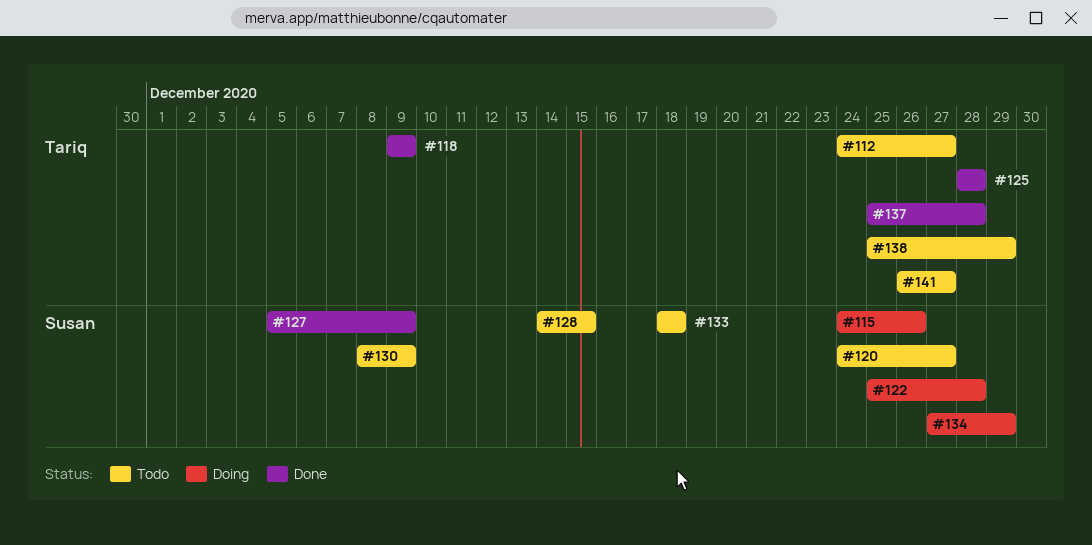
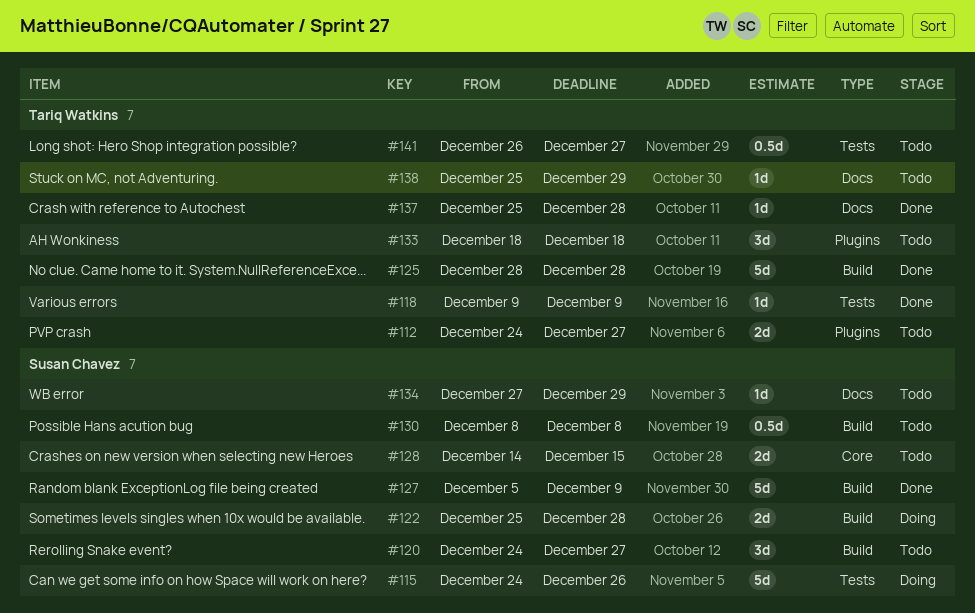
#130, due: Dec 9 -> Dec 8
#133, owner: Susan Chavez -> Tariq Watkins
#134, status: Doing -> Todo

